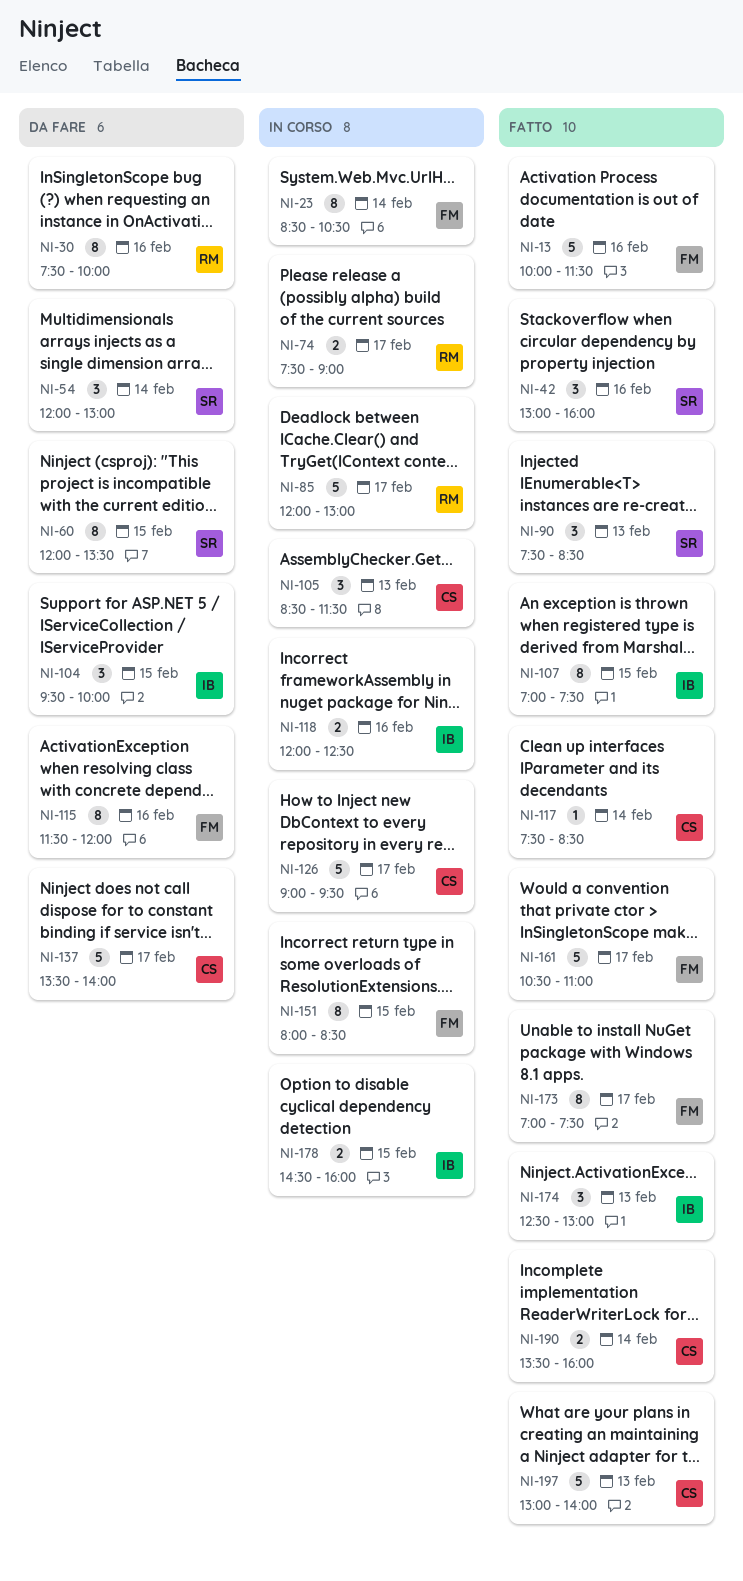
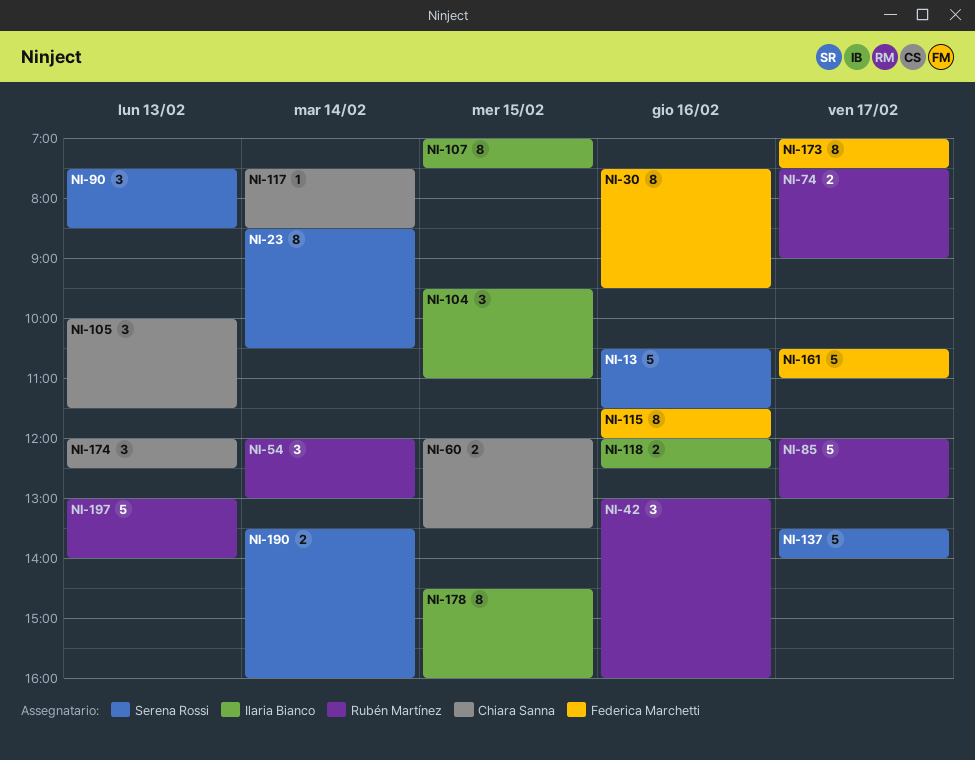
NI-13, owner: Federica Marchetti -> Serena Rossi
NI-13, begins: 10:00 -> 10:30
NI-23, owner: Federica Marchetti -> Serena Rossi
NI-30, owner: Rubén Martínez -> Federica Marchetti
NI-30, ends: 10:00 -> 09:30
NI-42, owner: Serena Rossi -> Rubén Martínez
NI-54, owner: Serena Rossi -> Rubén Martínez
NI-60, owner: Serena Rossi -> Chiara Sanna
NI-60, estimate: 8 -> 2
NI-104, ends: 10:00 -> 11:00
NI-105, begins: 08:30 -> 10:00
NI-126: present -> none
NI-137, owner: Chiara Sanna -> Serena Rossi
NI-151: present -> none
NI-174, owner: Ilaria Bianco -> Chiara Sanna
NI-174, begins: 12:30 -> 12:00
NI-174, ends: 13:00 -> 12:30
NI-178, estimate: 2 -> 8
NI-190, owner: Chiara Sanna -> Serena Rossi
NI-197, owner: Chiara Sanna -> Rubén Martínez

